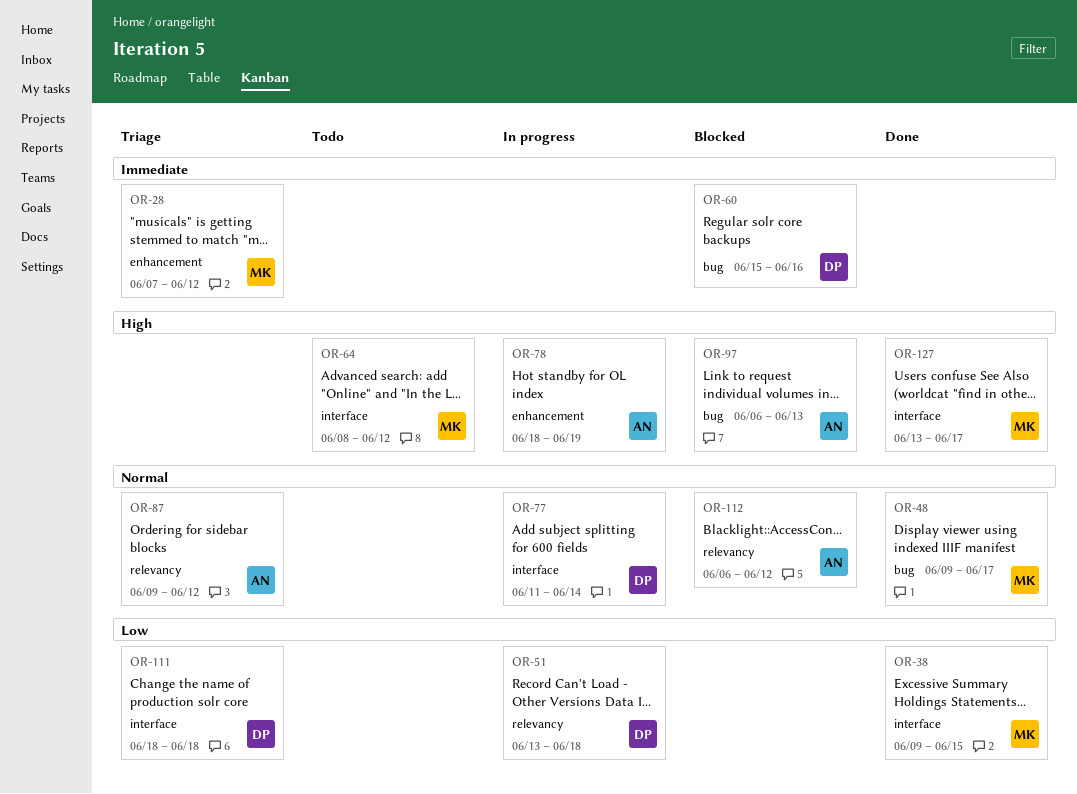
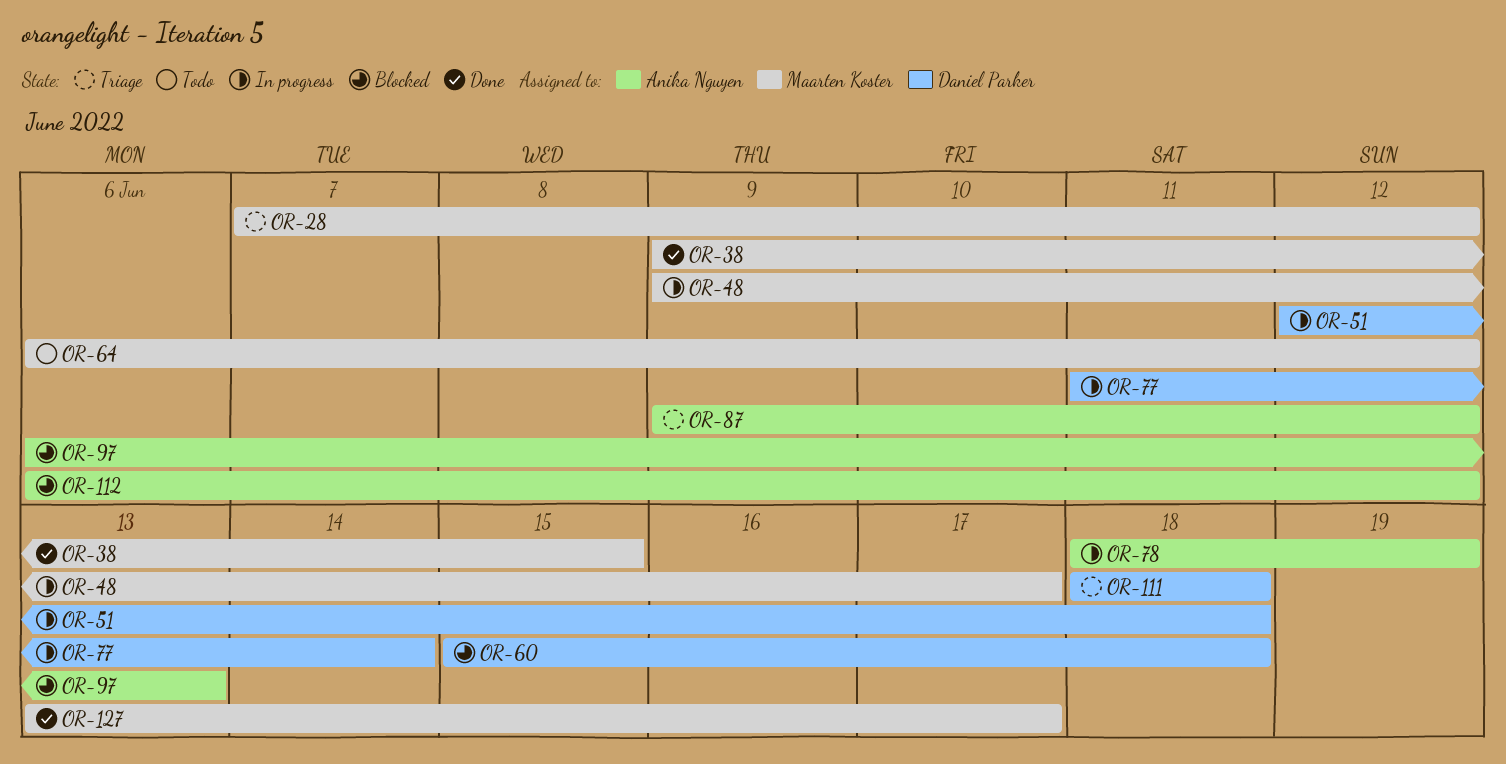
OR-48, status: Done -> In progress
OR-51, start: Jun 13 -> Jun 12
OR-60, due: Jun 16 -> Jun 18
OR-64, start: Jun 8 -> Jun 6

